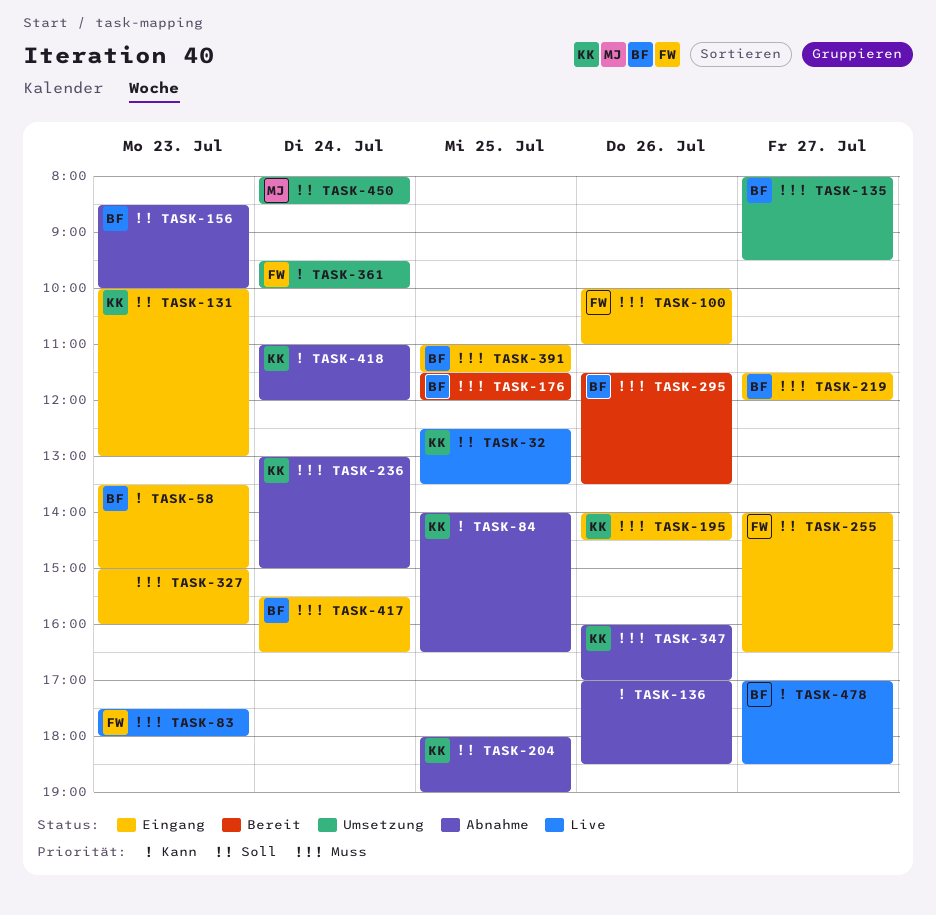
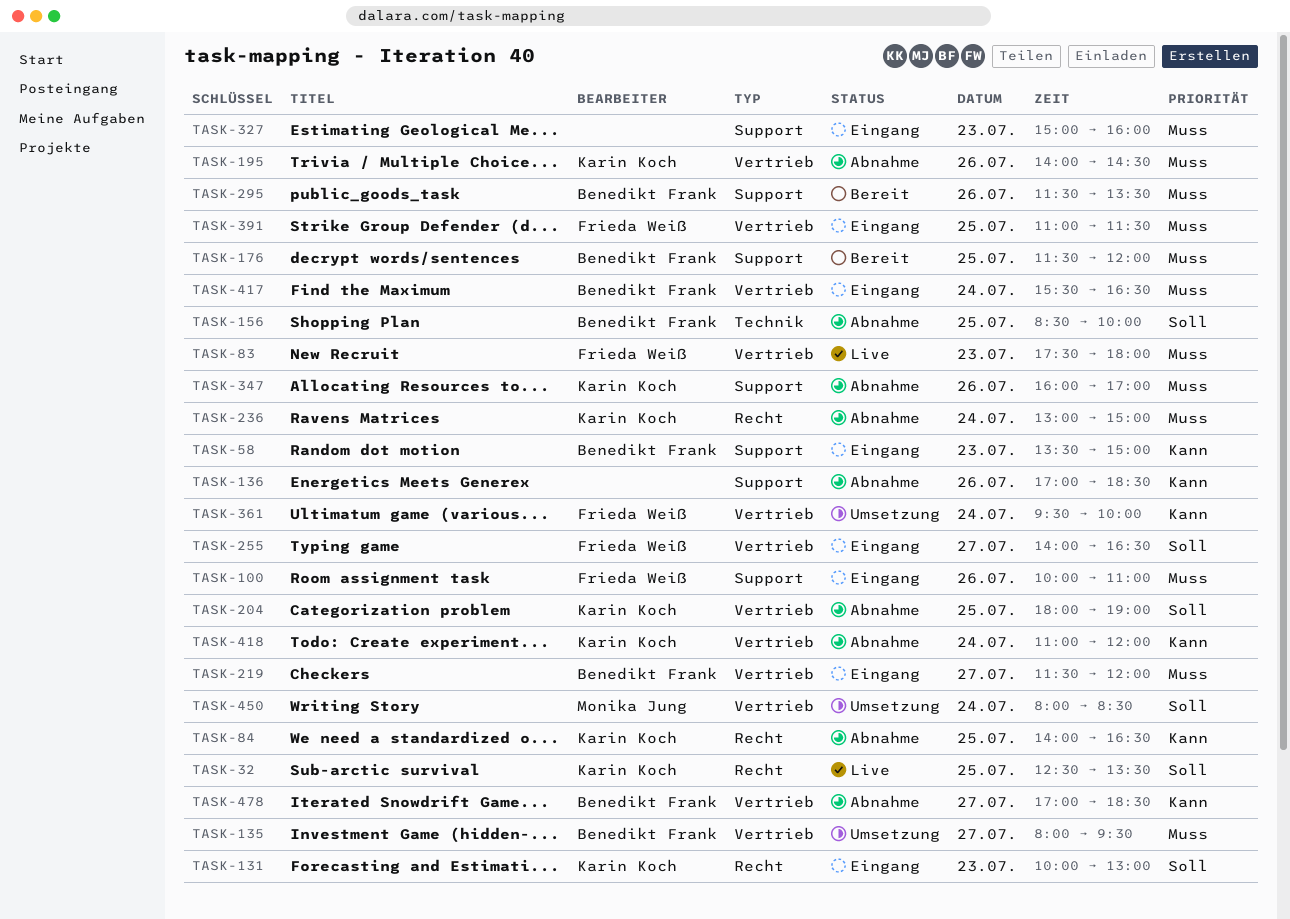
TASK-156, day: Jul 23 -> Jul 25
TASK-195, status: Eingang -> Abnahme
TASK-391, owner: Benedikt Frank -> Frieda Weiß
TASK-478, status: Live -> Abnahme

